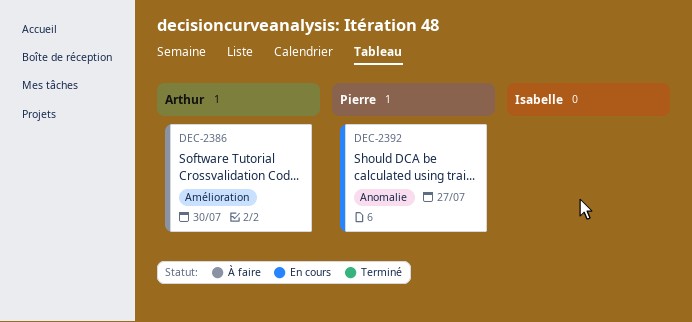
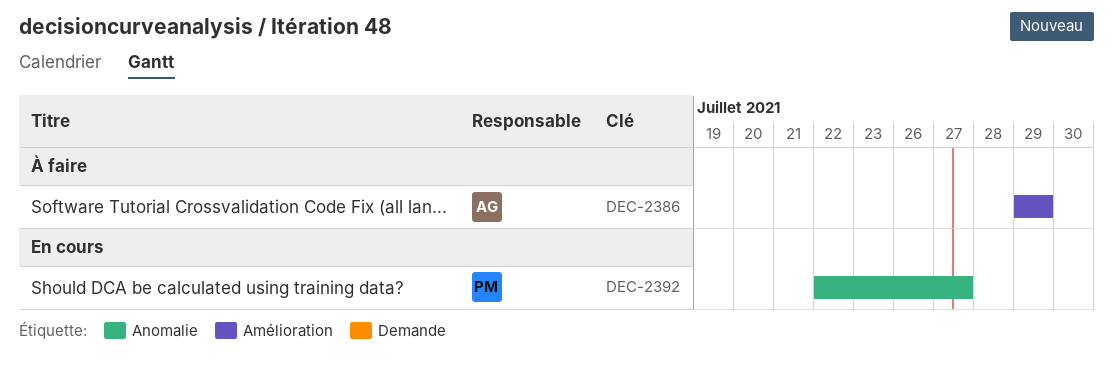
DEC-2386, due: Jul 30 -> Jul 29

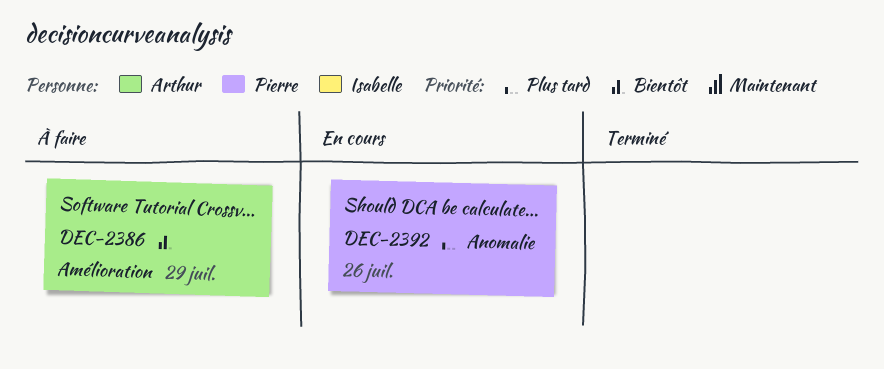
DEC-2392, due: Jul 27 -> Jul 26

